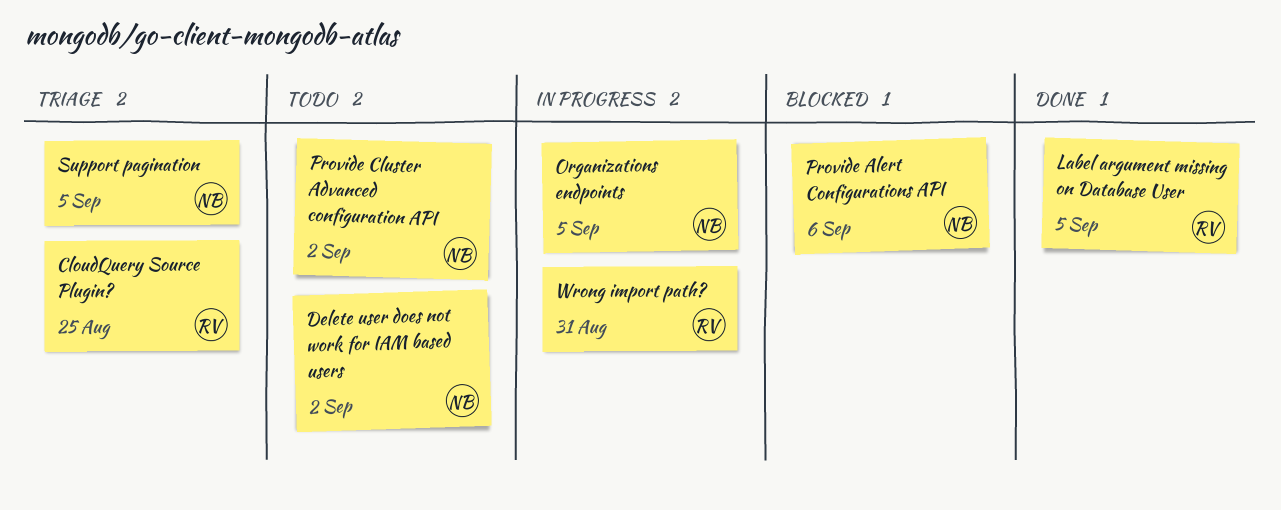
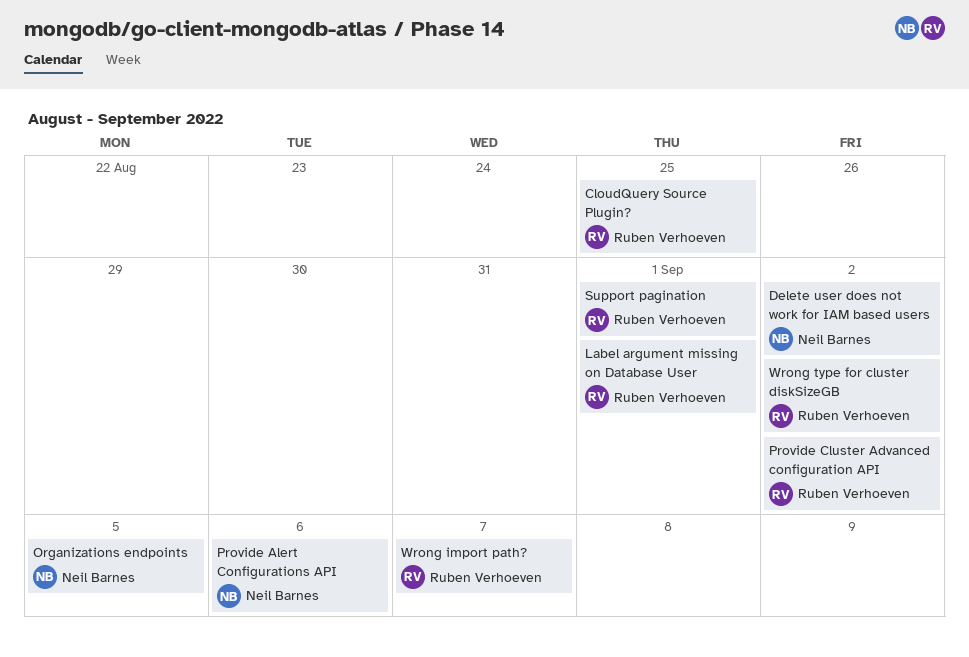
Label argument missing on Database User, due: Sep 5 -> Sep 1
Provide Cluster Advanced configuration API, owner: Neil Barnes -> Ruben Verhoeven
Support pagination, owner: Neil Barnes -> Ruben Verhoeven
Support pagination, due: Sep 5 -> Sep 1
Wrong import path?, due: Aug 31 -> Sep 7
Wrong type for cluster diskSizeGB: none -> present

